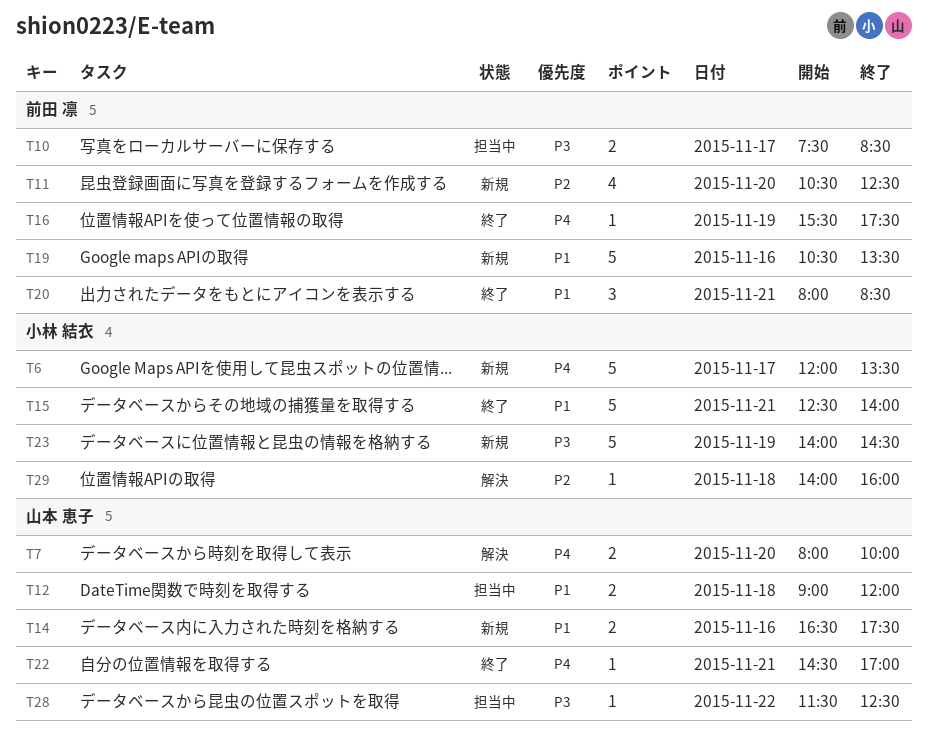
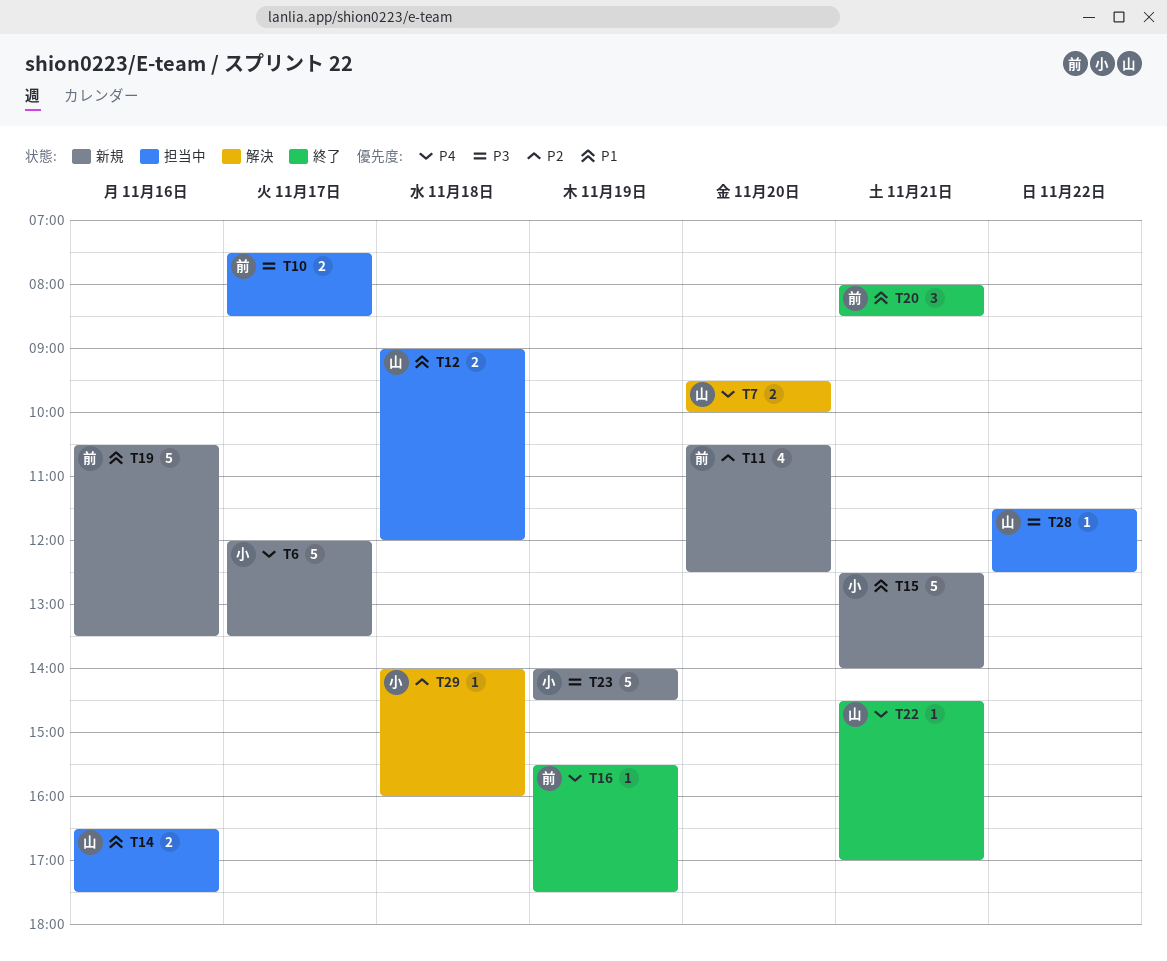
T7, begins: 08:00 -> 09:30
T14, status: 新規 -> 担当中
T15, status: 終了 -> 新規

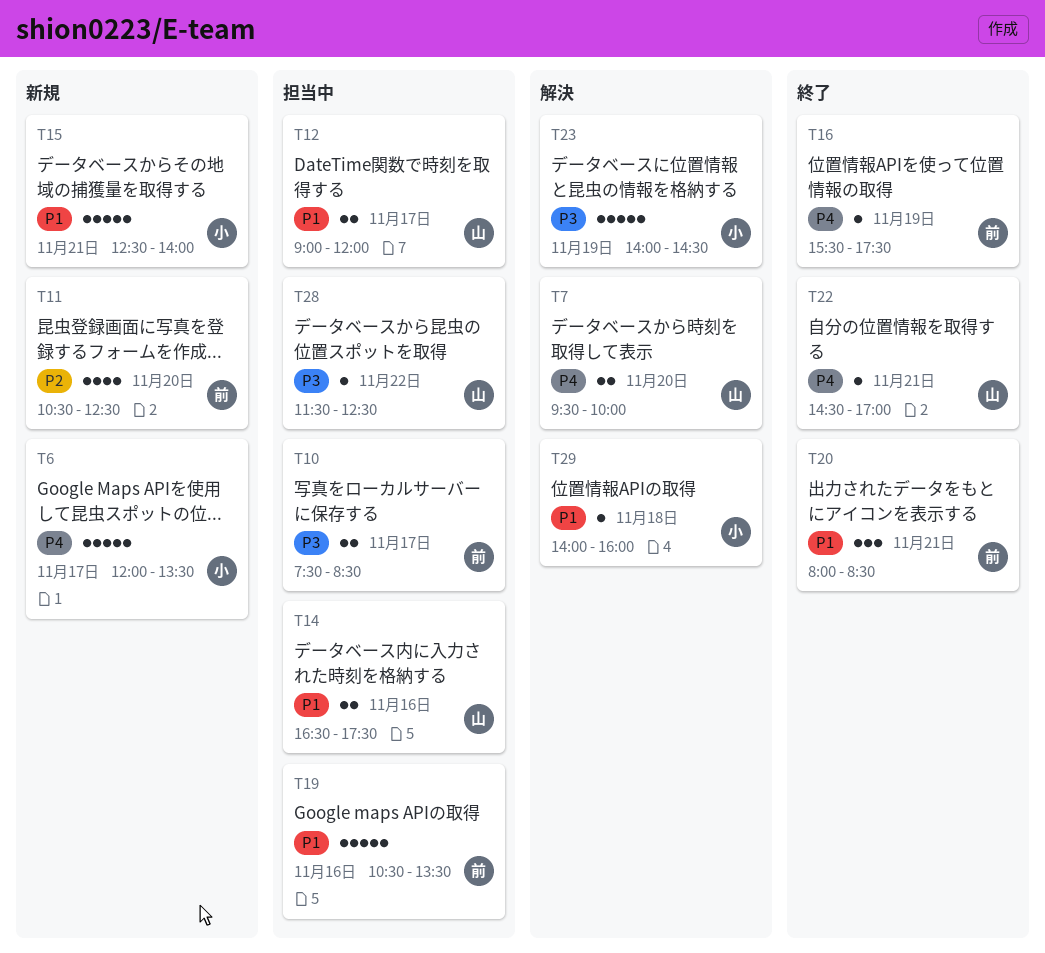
T12, day: Nov 18 -> Nov 17
T19, status: 新規 -> 担当中
T23, status: 新規 -> 解決
T29, priority: P2 -> P1

